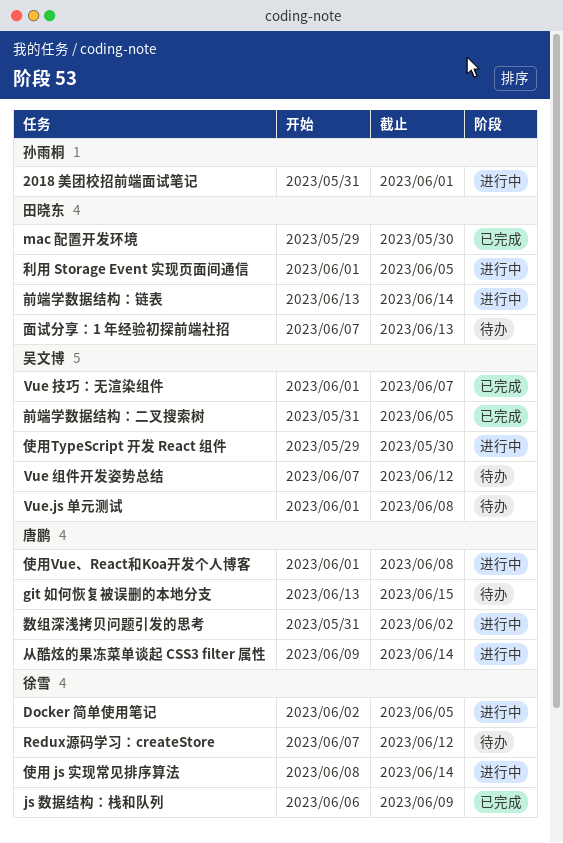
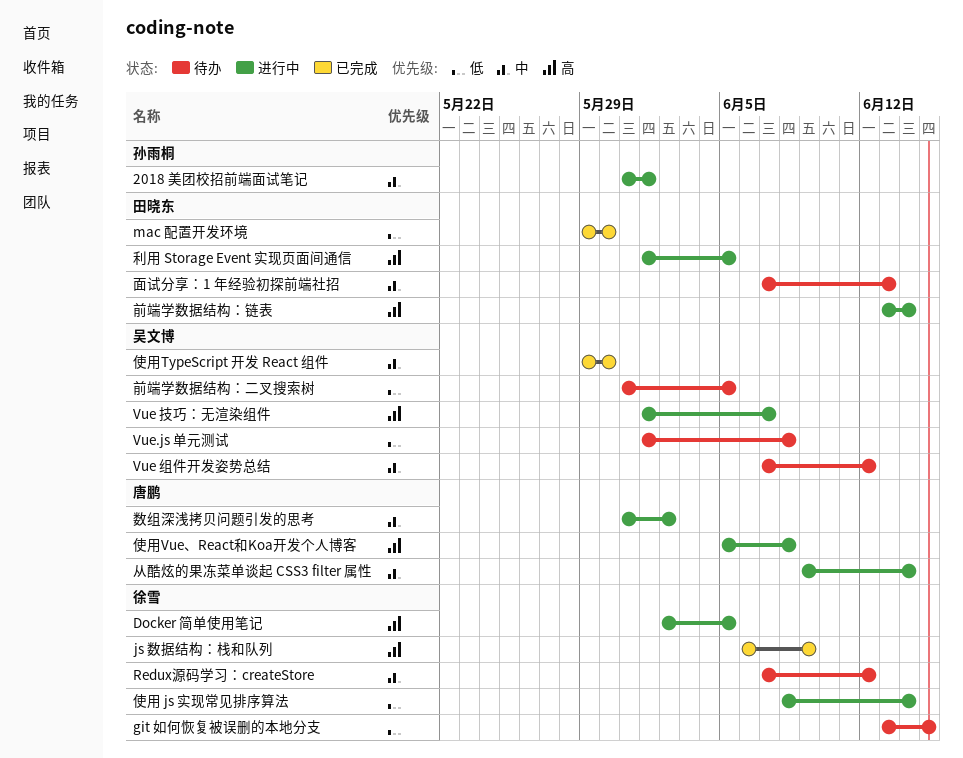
git 如何恢复被误删的本地分支, owner: 唐鹏 -> 徐雪
Vue 技巧：无渲染组件, status: 已完成 -> 进行中
使用TypeScript 开发 React 组件, status: 进行中 -> 已完成
使用Vue、React和Koa开发个人博客, start: Jun 1 -> Jun 5
前端学数据结构：二叉搜索树, status: 已完成 -> 待办

